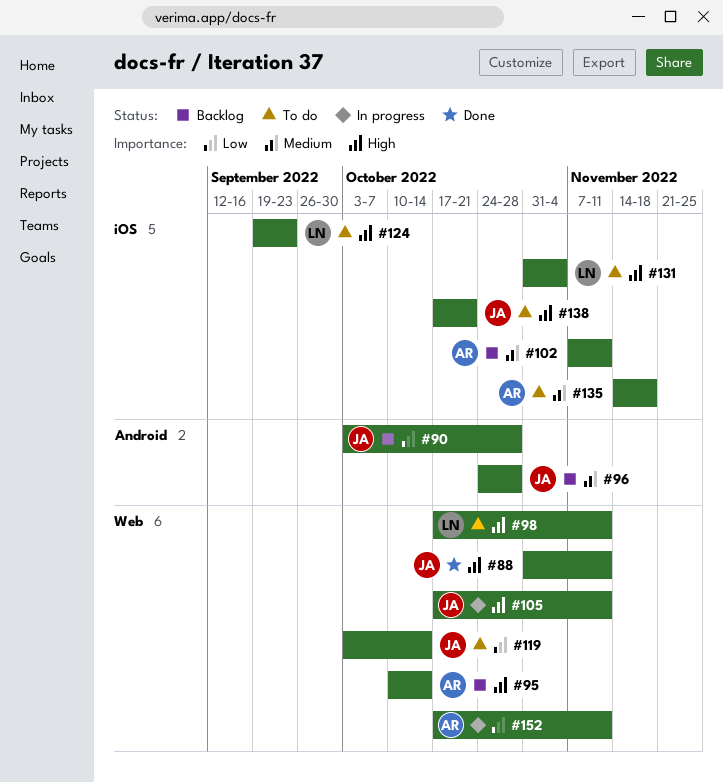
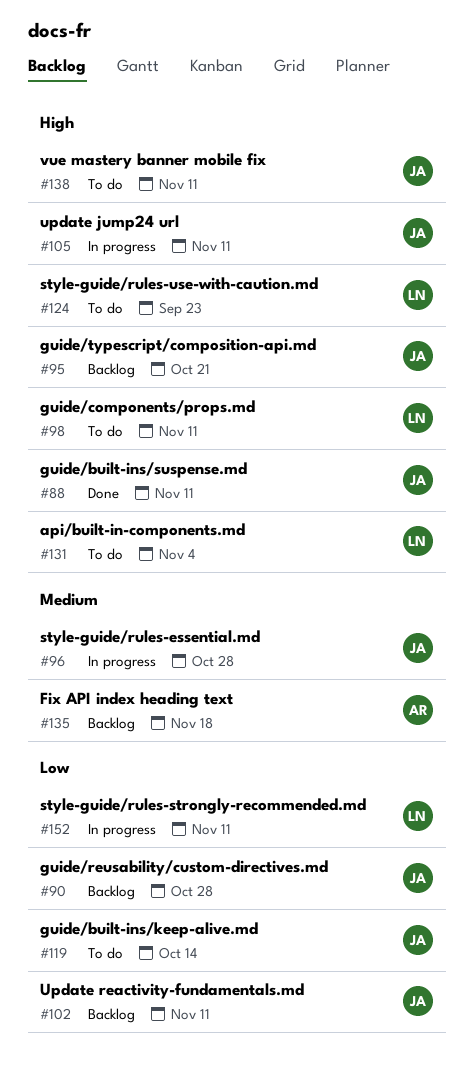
#95, owner: AR -> JA
#95, due: Oct 14 -> Oct 21
#96, status: Backlog -> In progress
#102, owner: AR -> JA
#102, priority: Medium -> Low
#135, status: To do -> Backlog
#138, due: Oct 21 -> Nov 11
#152, owner: AR -> LN

